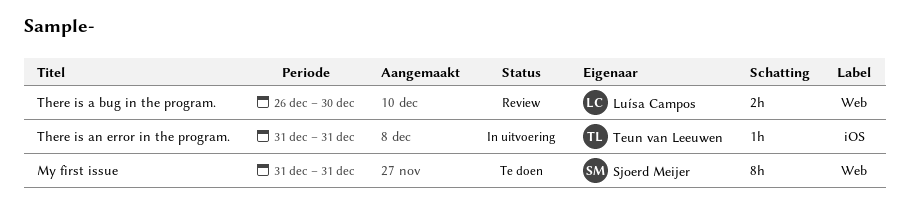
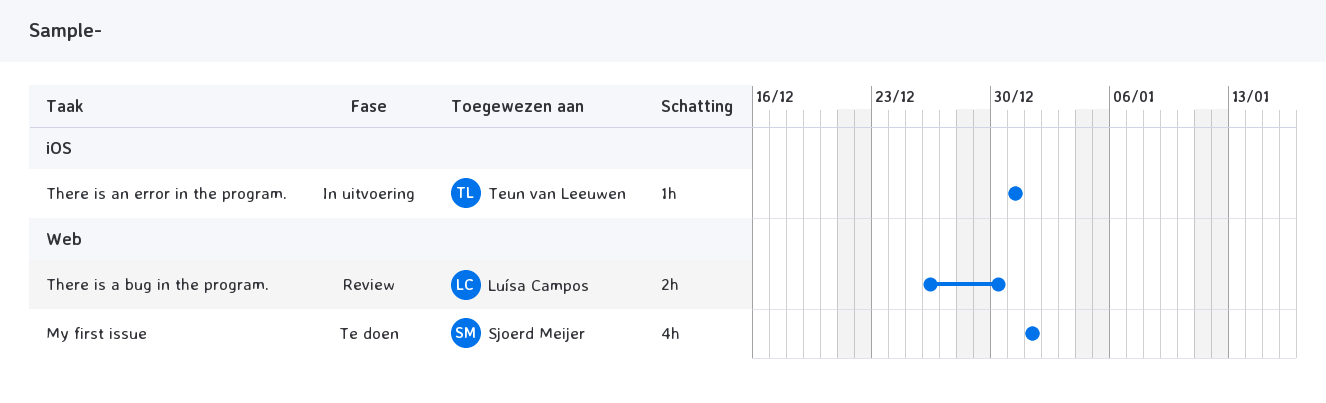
My first issue, estimate: 8h -> 4h
My first issue, start: Dec 31 -> Jan 1
My first issue, due: Dec 31 -> Jan 1

